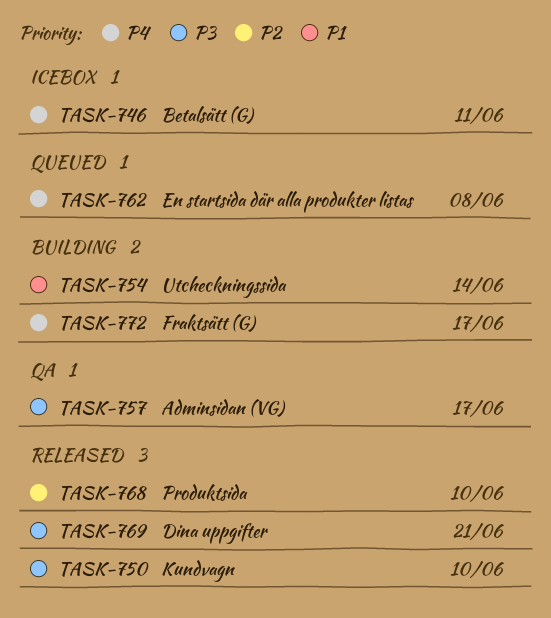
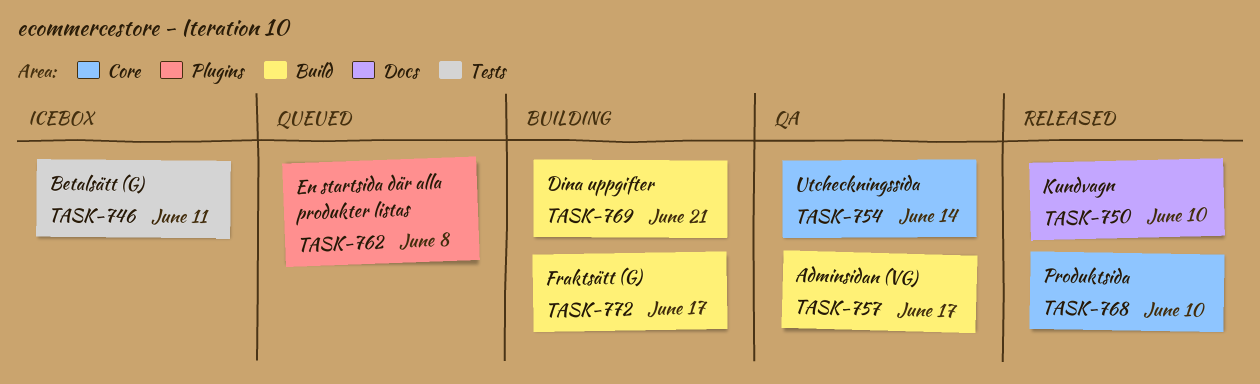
TASK-754, status: Building -> QA
TASK-769, status: Released -> Building

